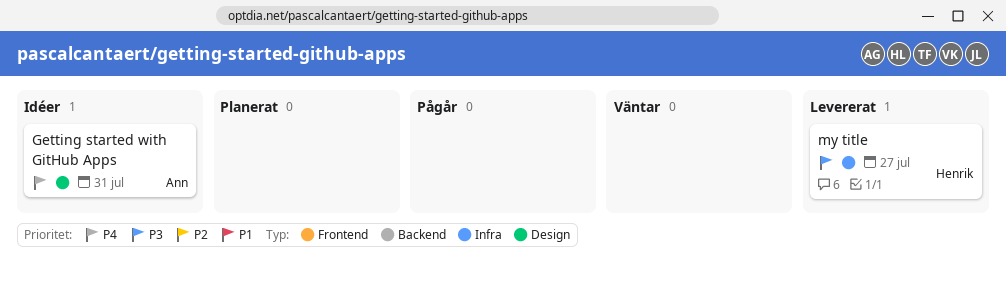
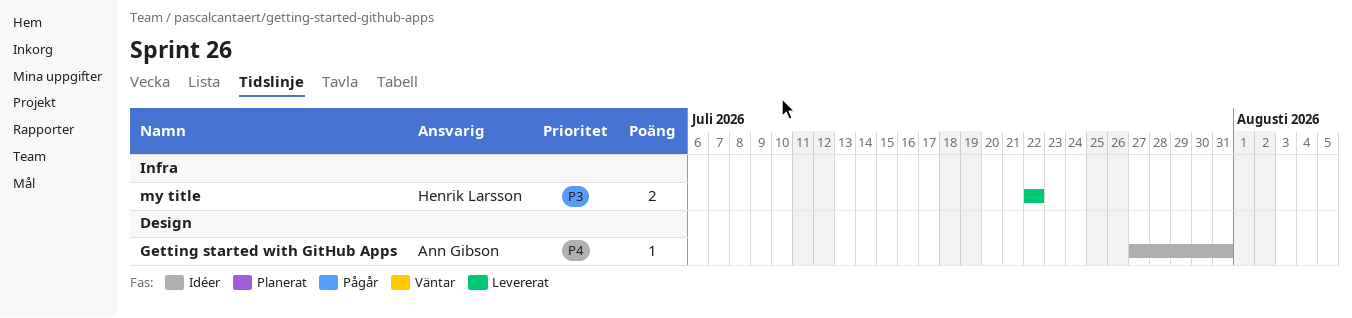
my title, due: Jul 27 -> Jul 22

